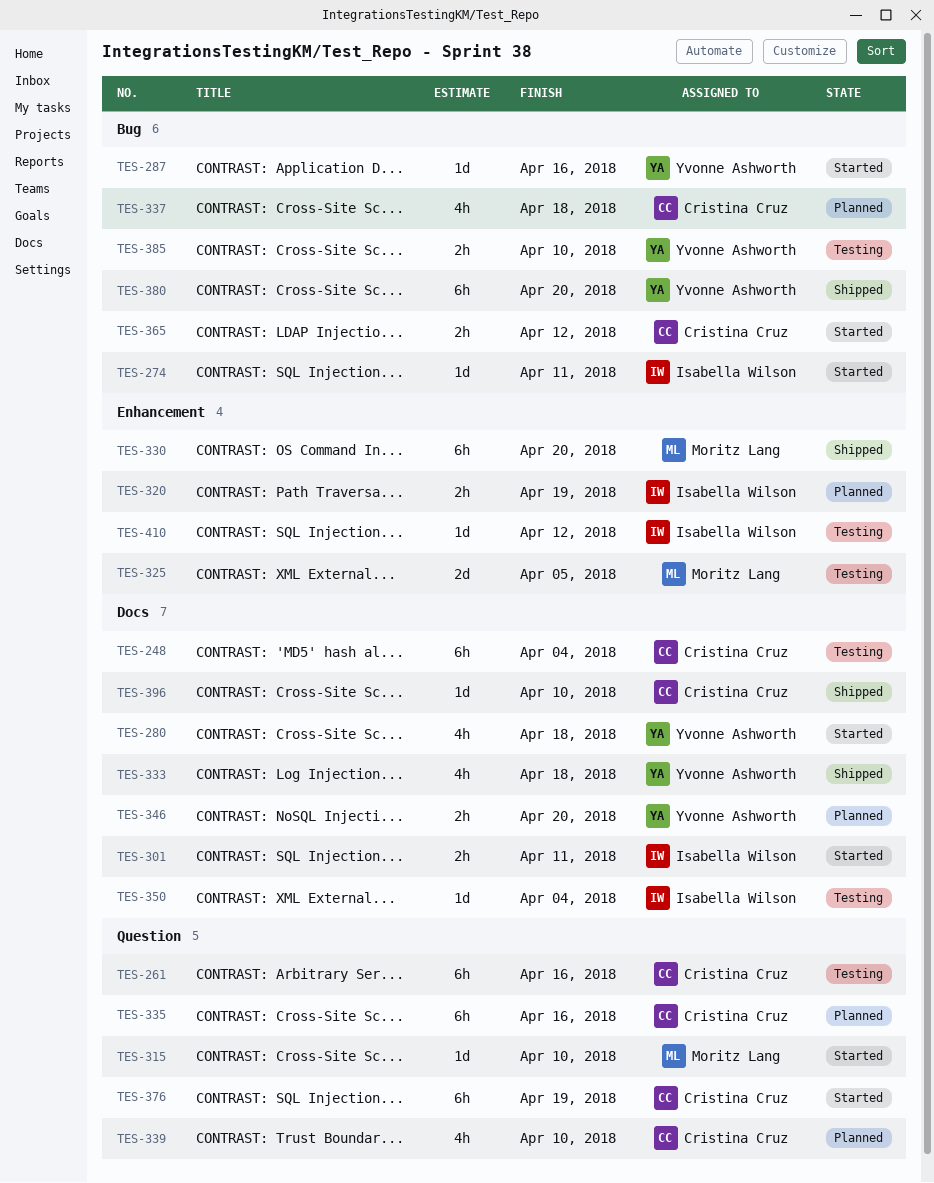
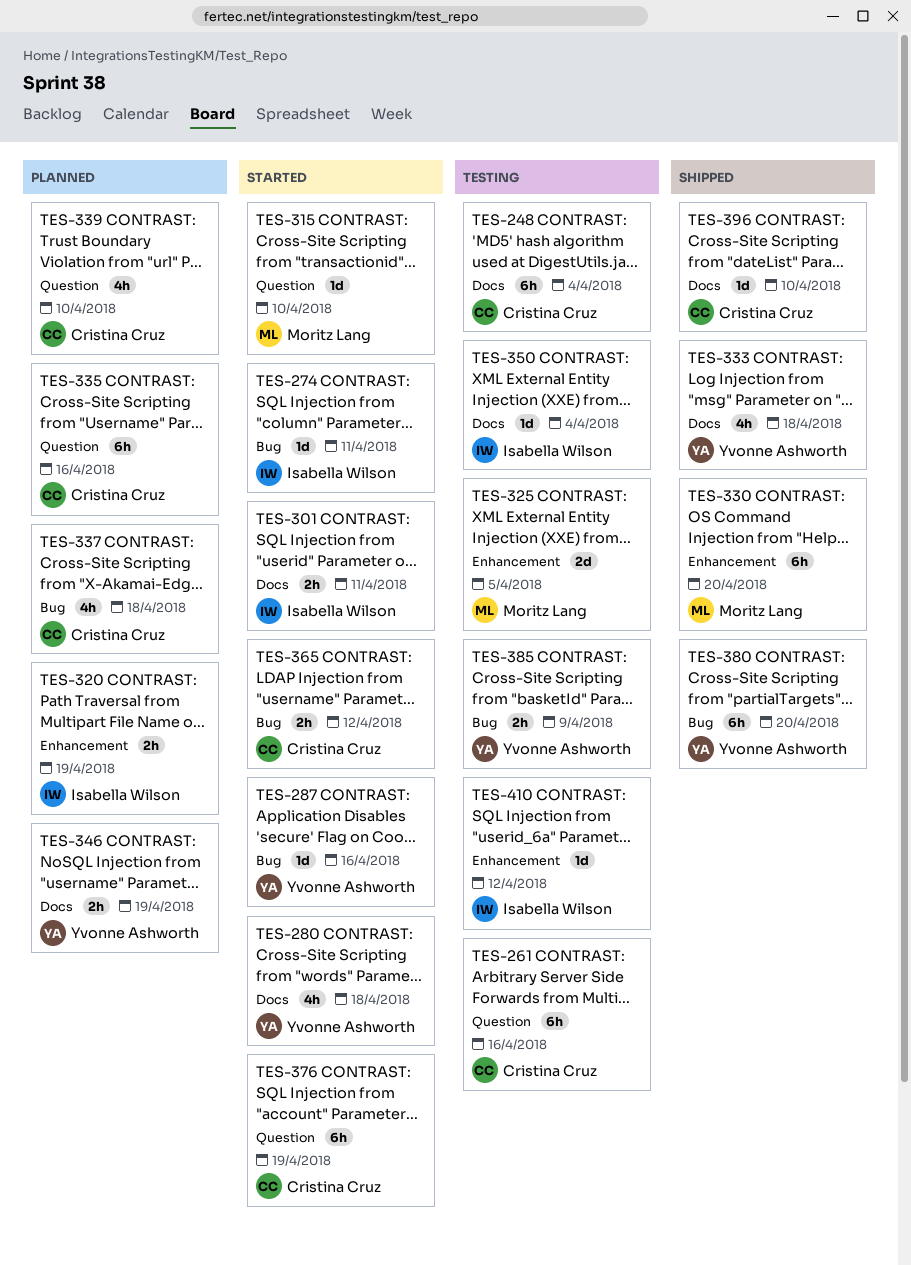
TES-346, due: Apr 20 -> Apr 19
TES-385, due: Apr 10 -> Apr 9

